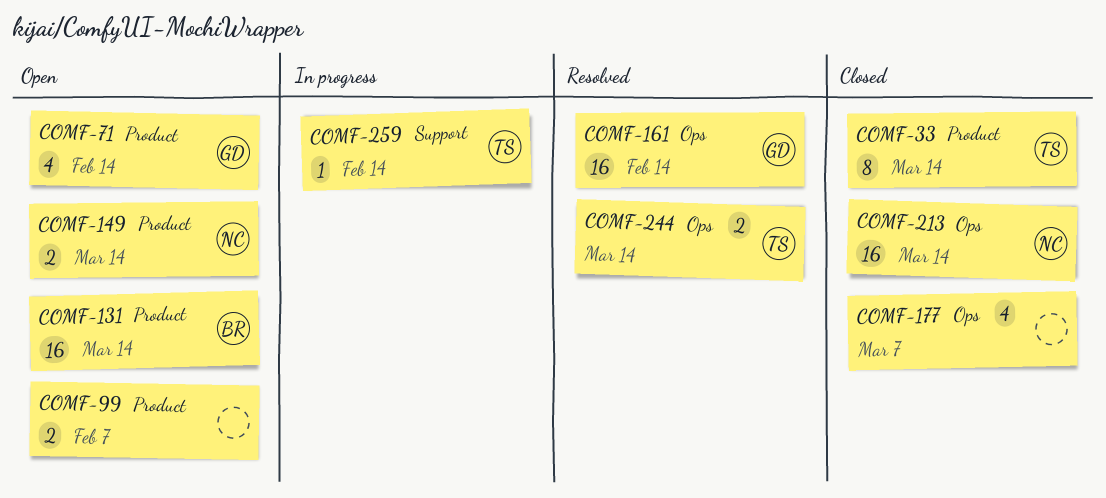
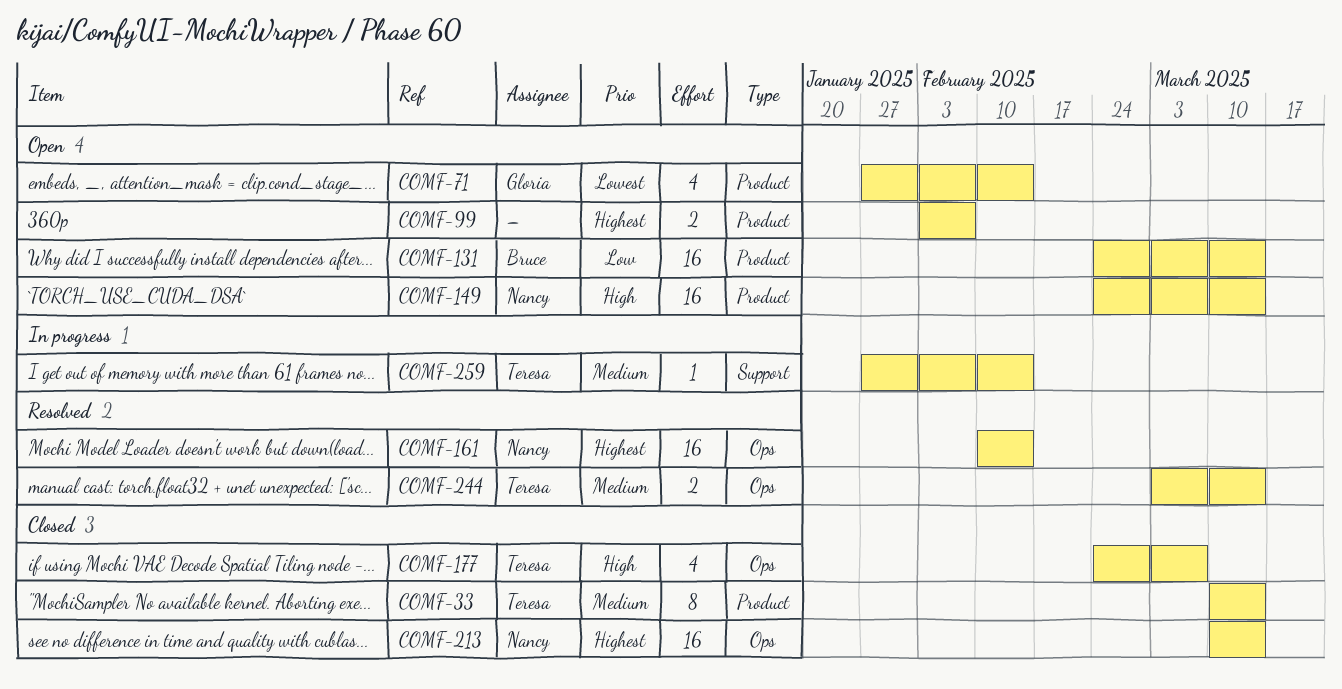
COMF-149, estimate: 2 -> 16
COMF-161, owner: Gloria -> Nancy
COMF-177, owner: none -> Teresa

